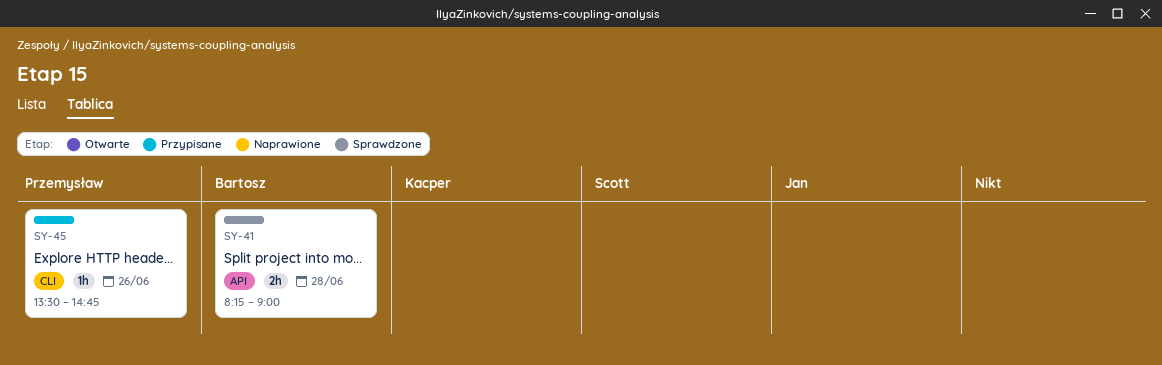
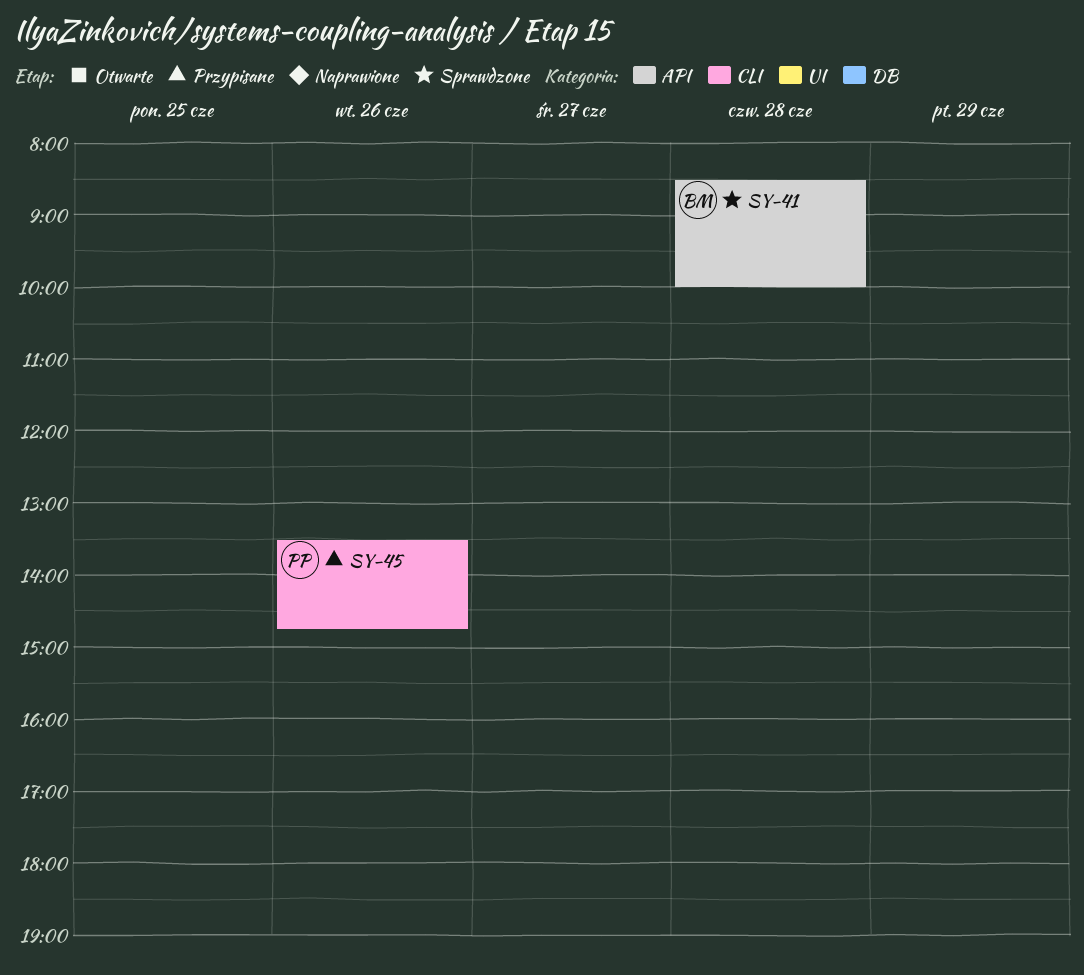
SY-41, begins: 08:15 -> 08:30
SY-41, ends: 09:00 -> 10:00

